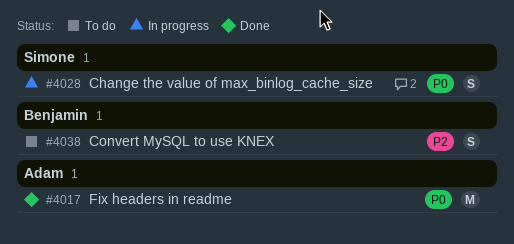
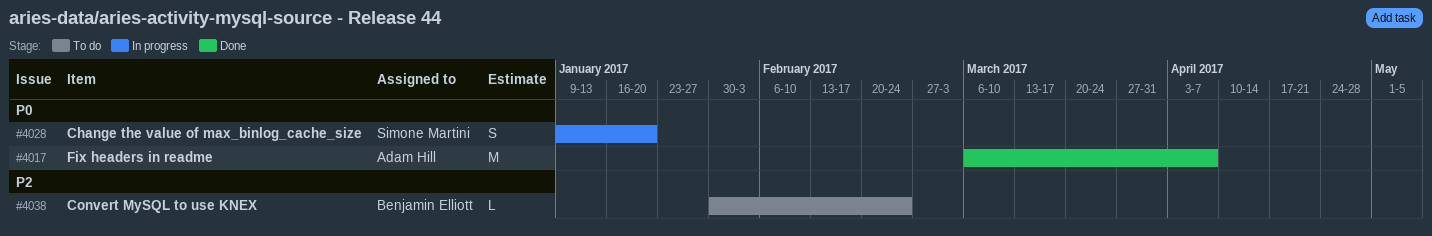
#4038, estimate: S -> L

